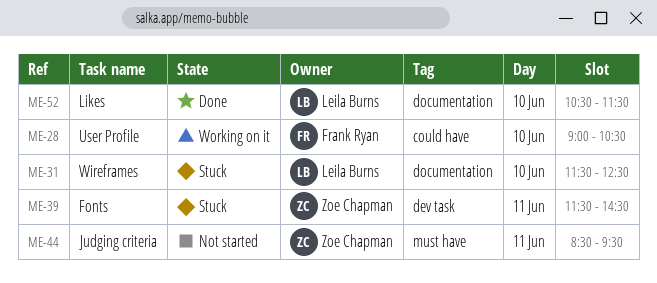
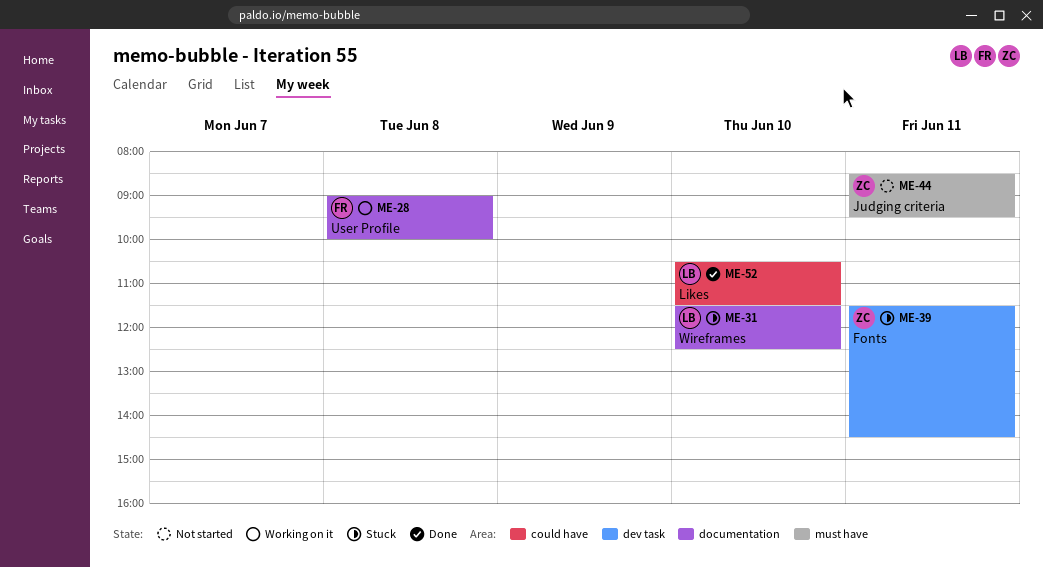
ME-28, label: could have -> documentation
ME-28, day: Jun 10 -> Jun 8
ME-28, ends: 10:30 -> 10:00
ME-52, label: documentation -> could have

